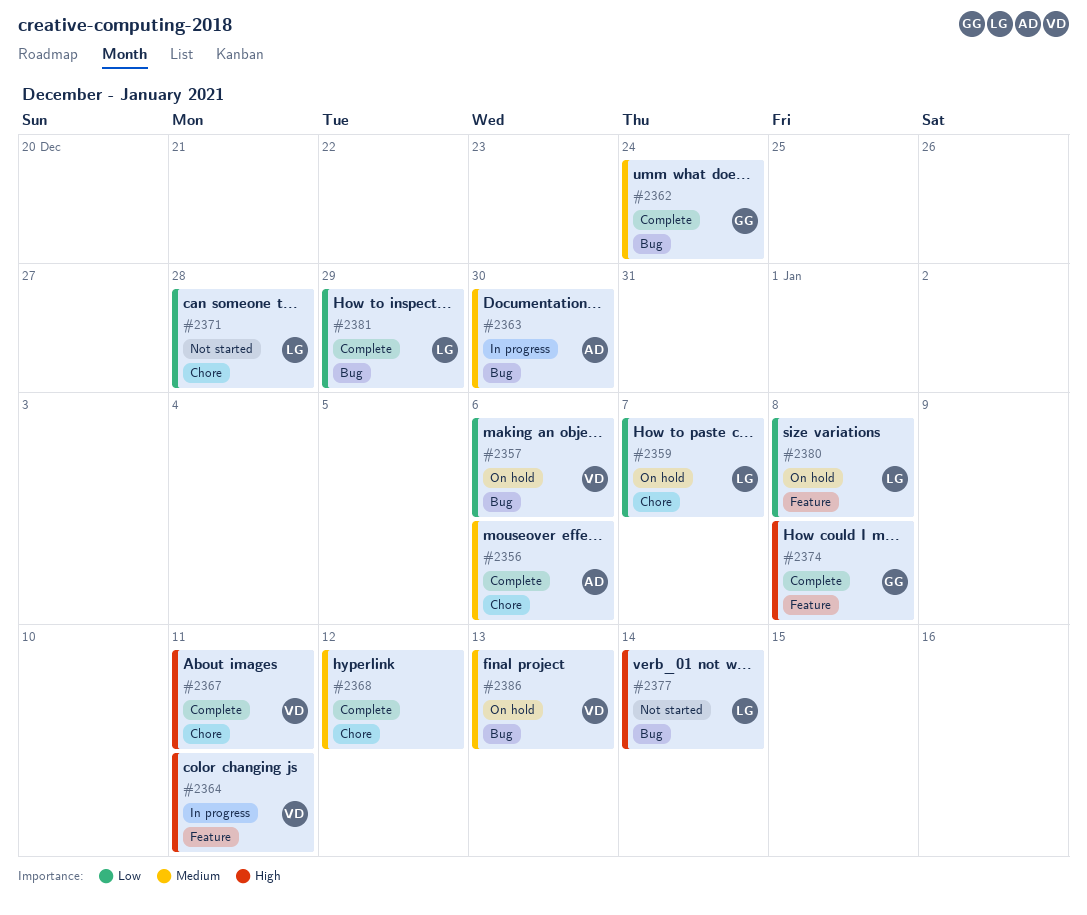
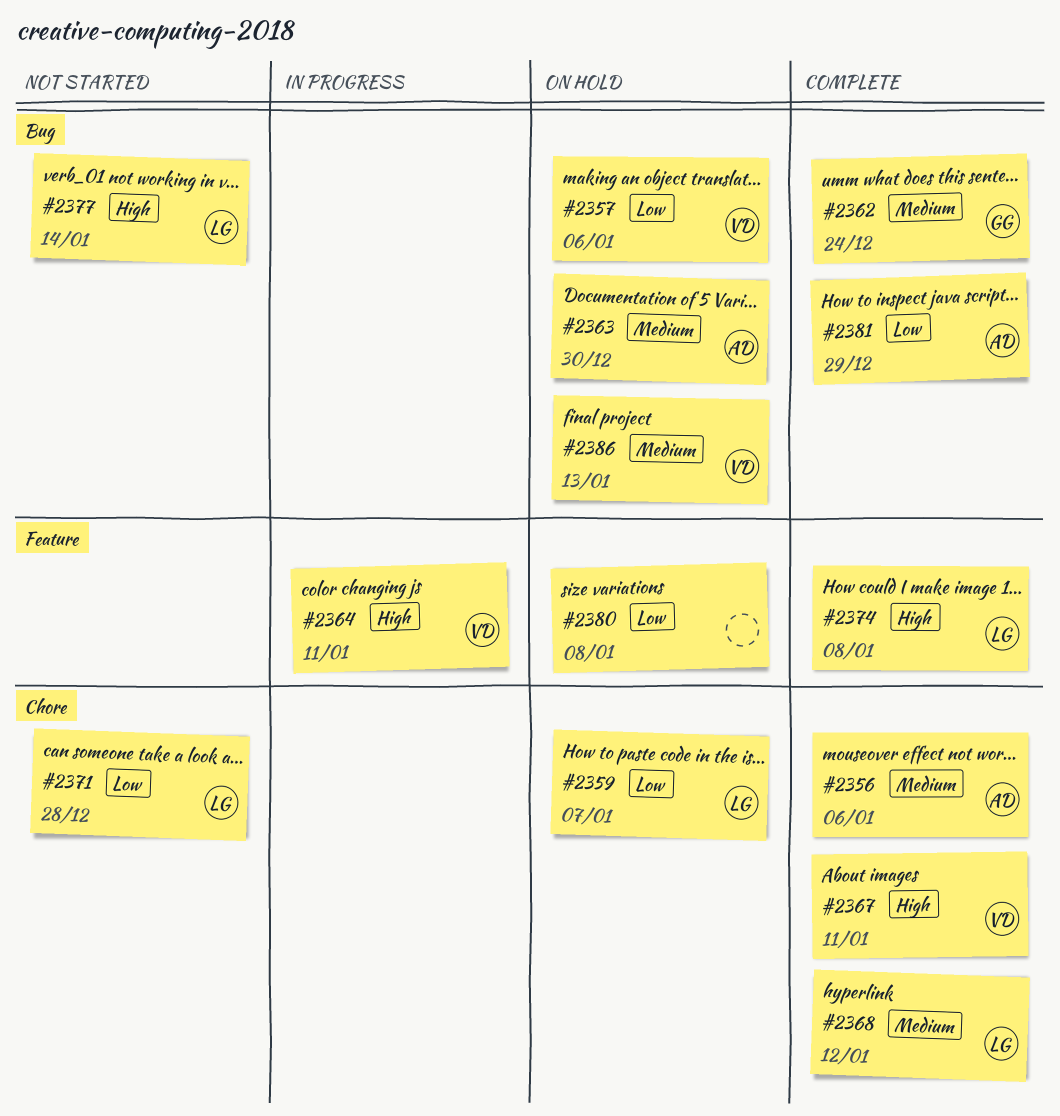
#2363, status: In progress -> On hold
#2368, owner: none -> LG
#2374, owner: GG -> LG
#2380, owner: LG -> none
#2381, owner: LG -> AD

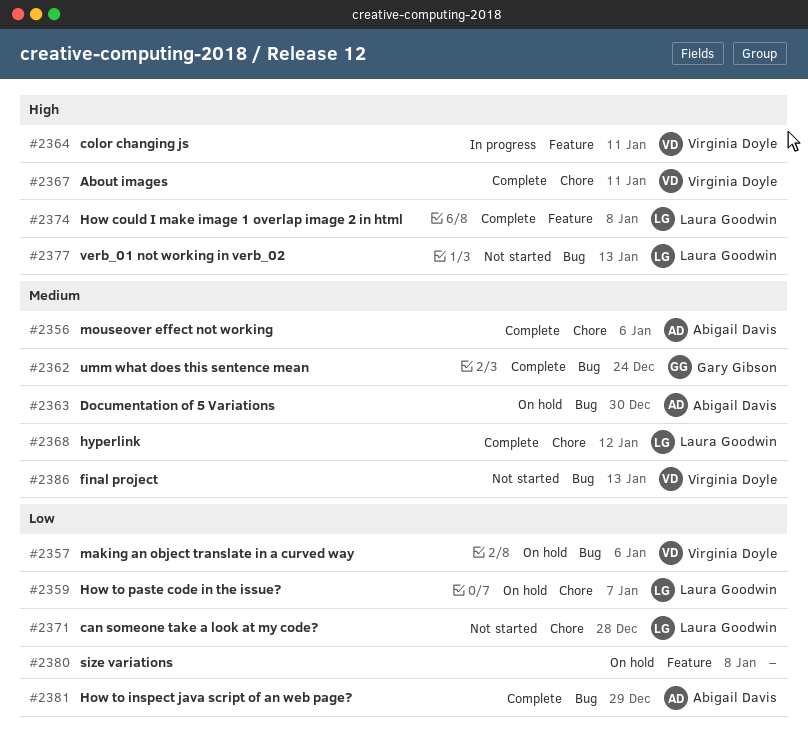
#2377, due: Jan 14 -> Jan 13
#2386, status: On hold -> Not started

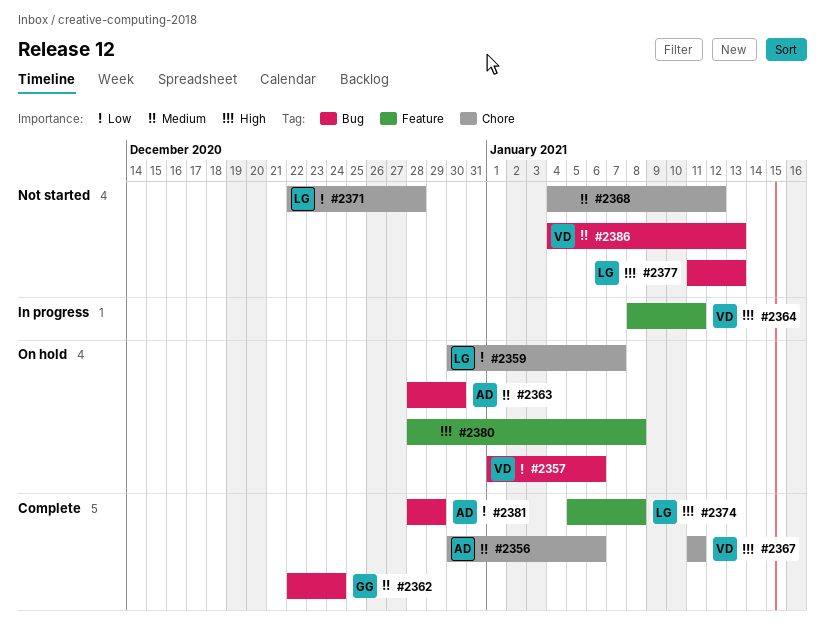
#2368, status: Complete -> Not started
#2368, owner: Laura Goodwin -> none
#2380, priority: Low -> High

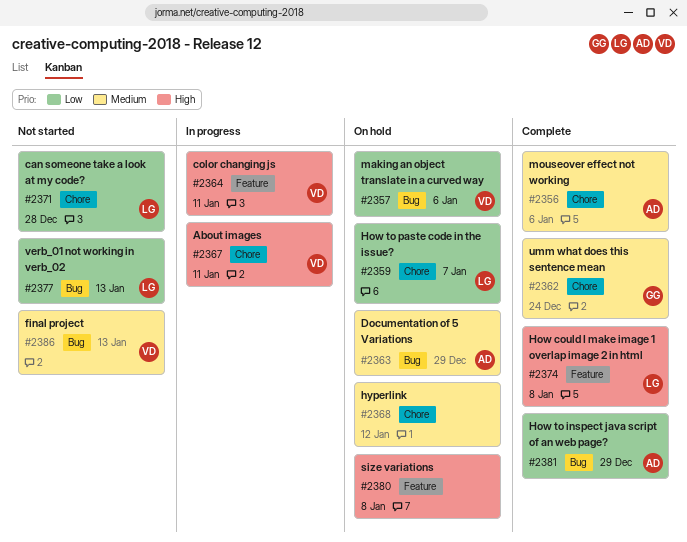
#2362, label: Bug -> Chore
#2363, due: Dec 30 -> Dec 29
#2367, status: Complete -> In progress
#2368, status: Not started -> On hold
#2377, priority: High -> Low

